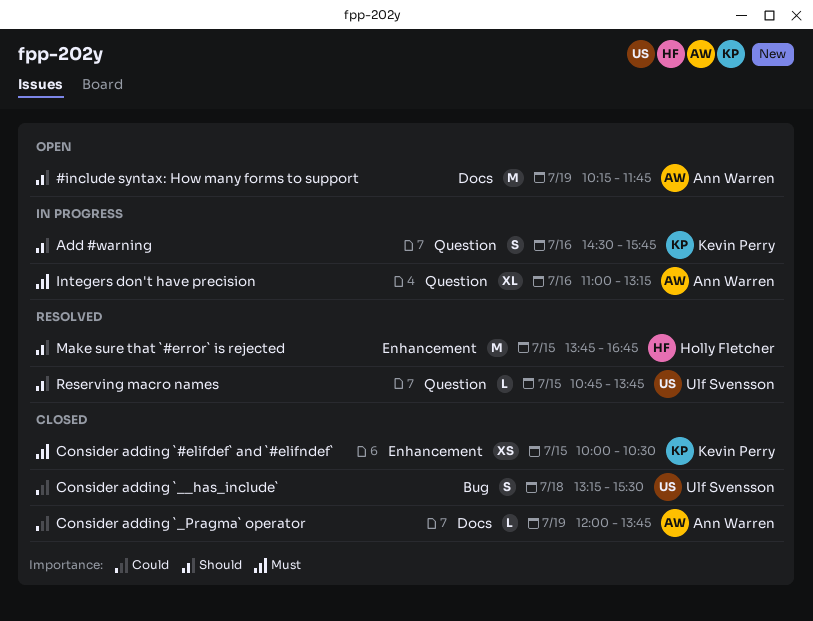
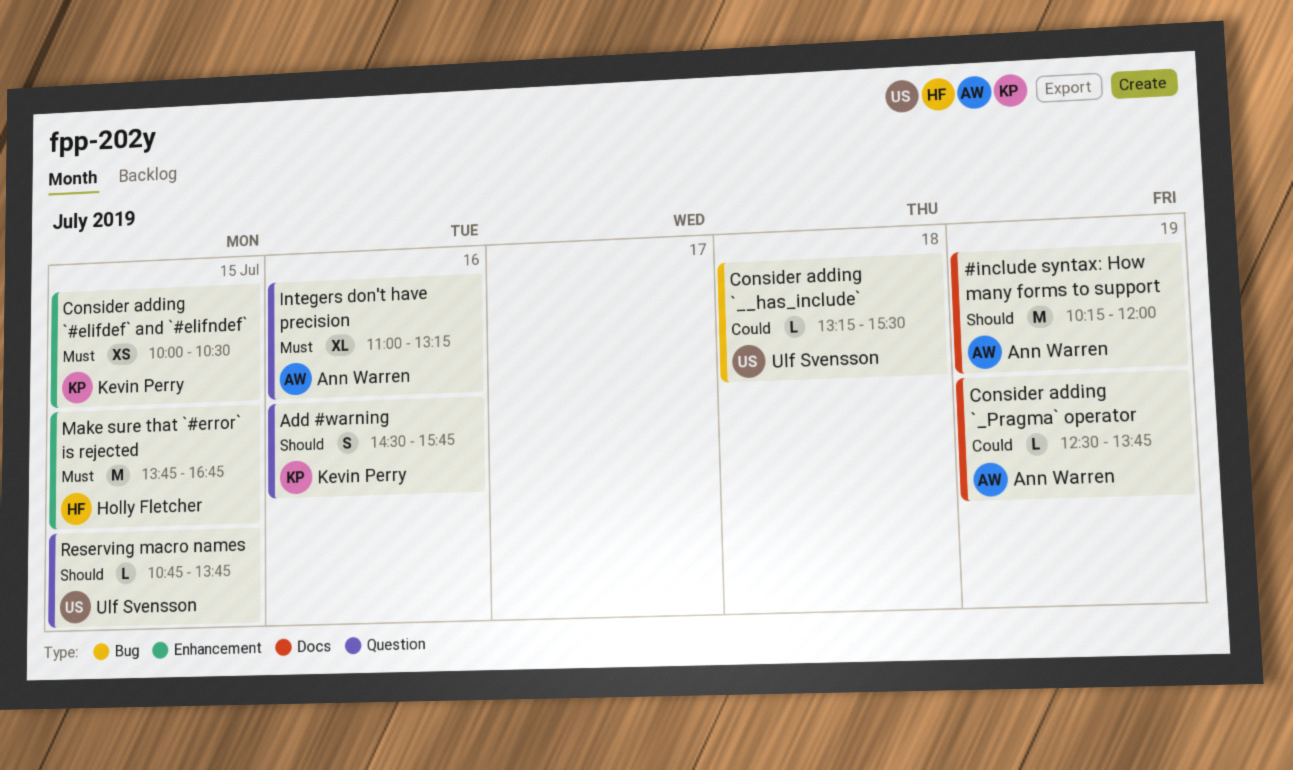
#include syntax: How many forms to support, ends: 11:45 -> 12:00
Consider adding `__has_include`, estimate: S -> L
Consider adding `_Pragma` operator, begins: 12:00 -> 12:30
Make sure that `#error` is rejected, priority: Should -> Must

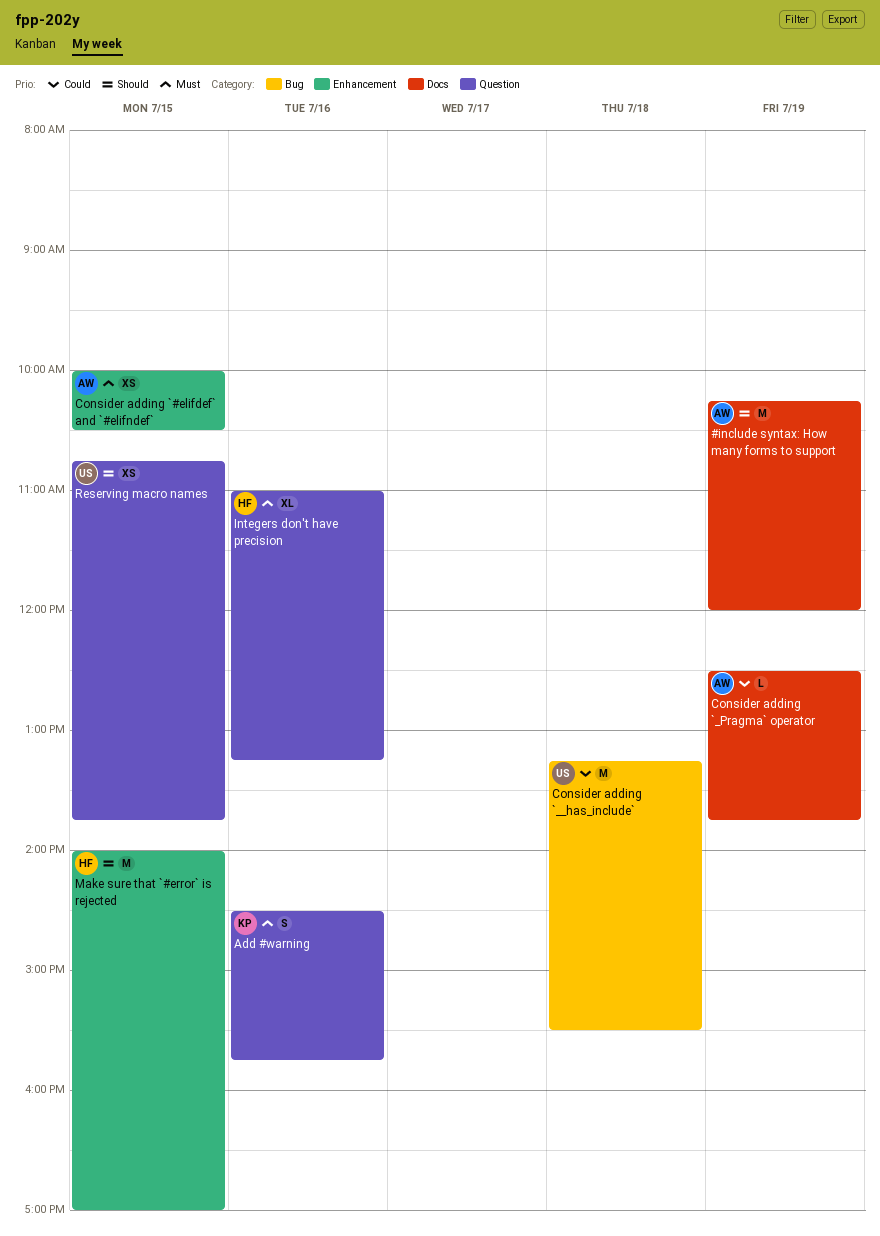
Add #warning, priority: Should -> Must
Consider adding `#elifdef` and `#elifndef`, owner: Kevin Perry -> Ann Warren
Consider adding `__has_include`, estimate: L -> M
Integers don't have precision, owner: Ann Warren -> Holly Fletcher
Make sure that `#error` is rejected, priority: Must -> Should
Make sure that `#error` is rejected, begins: 13:45 -> 14:00
Make sure that `#error` is rejected, ends: 16:45 -> 17:00
Reserving macro names, estimate: L -> XS

